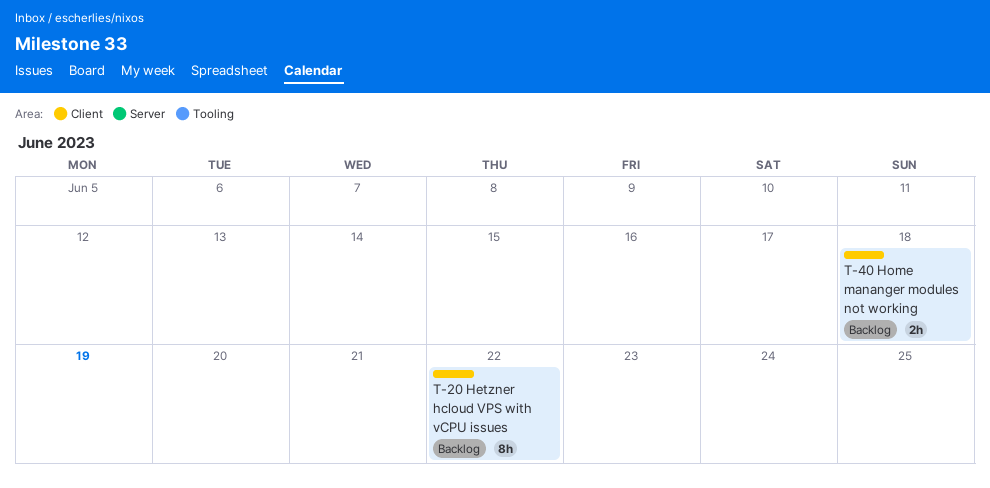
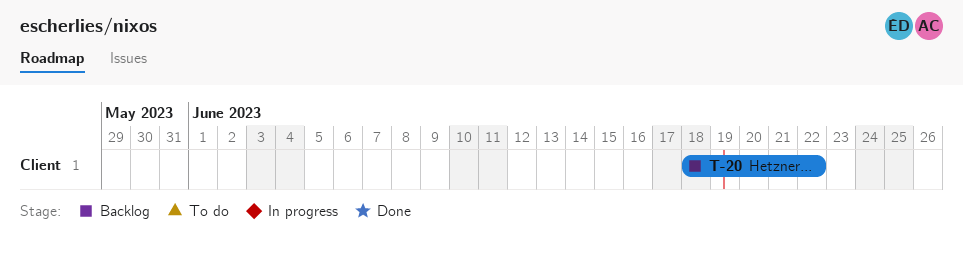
T-40: present -> none

